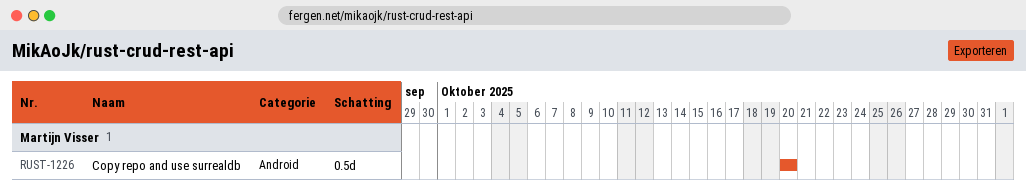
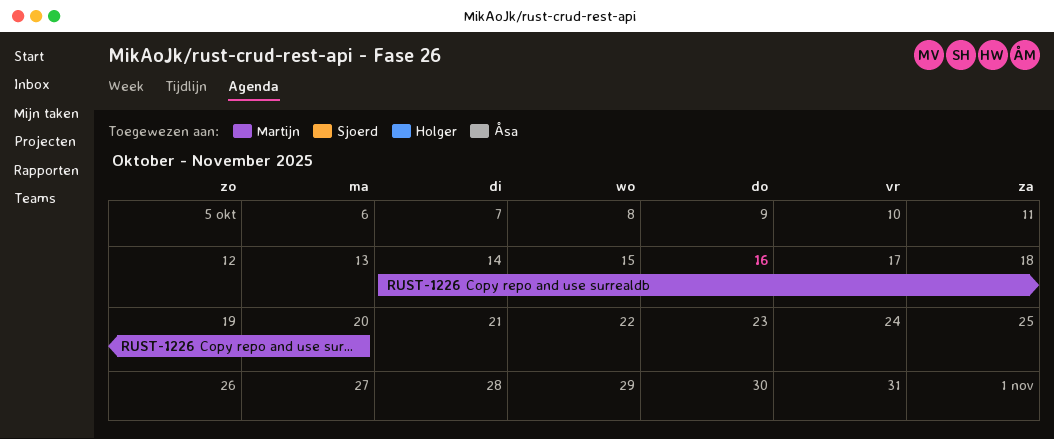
RUST-1226, start: Oct 20 -> Oct 14

